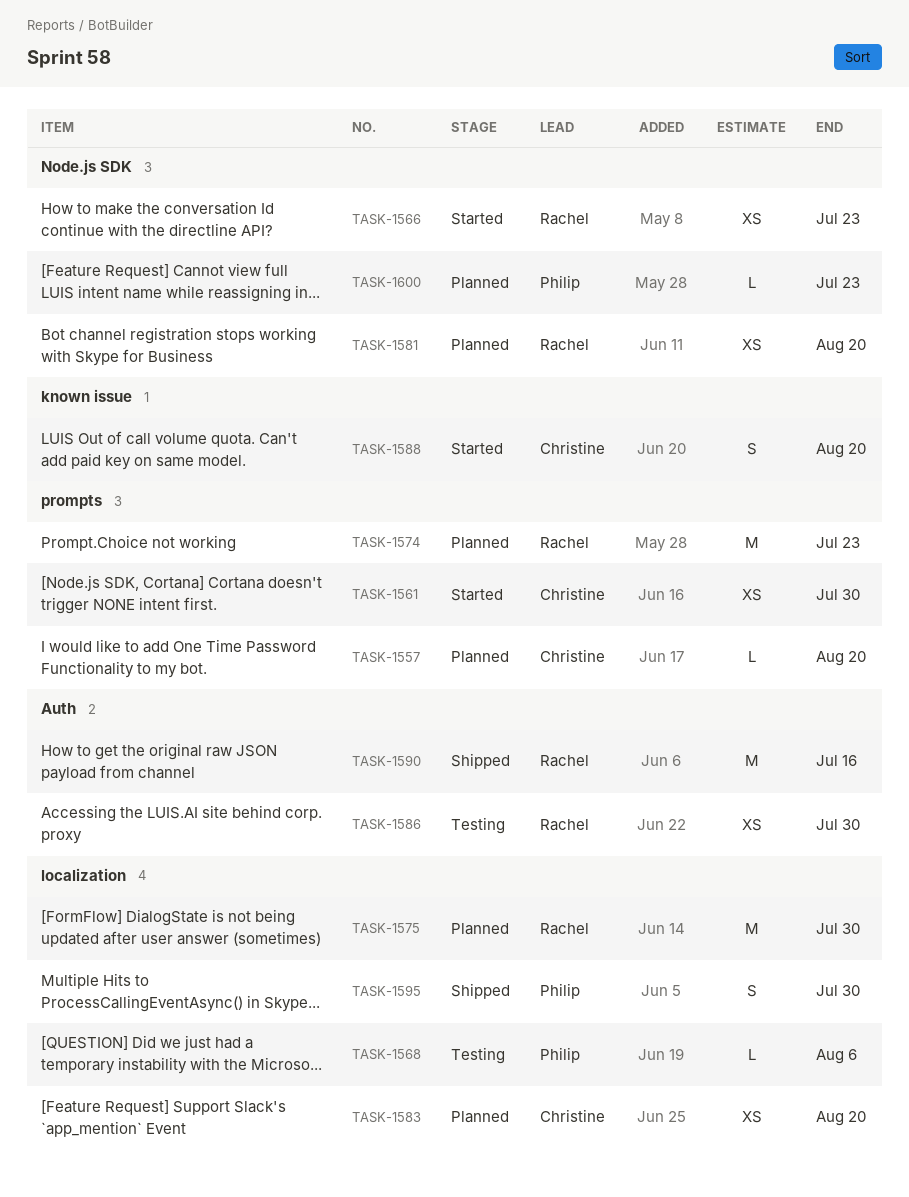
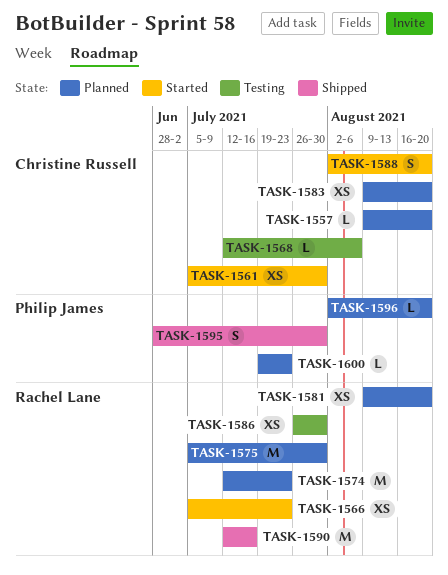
TASK-1568, owner: Philip James -> Christine Russell
TASK-1596: none -> present

